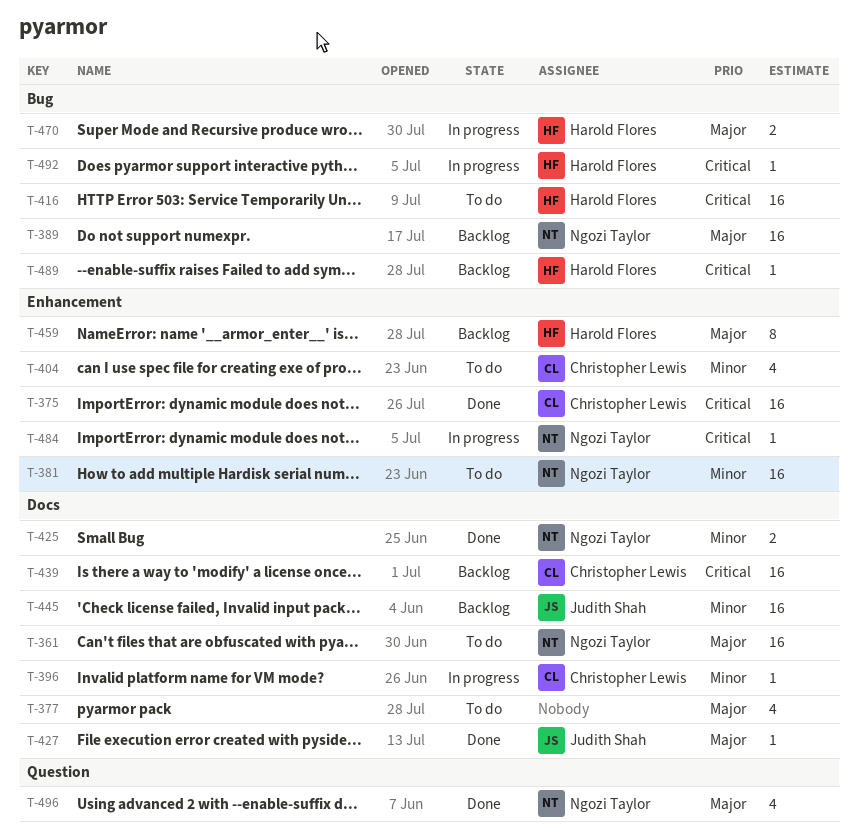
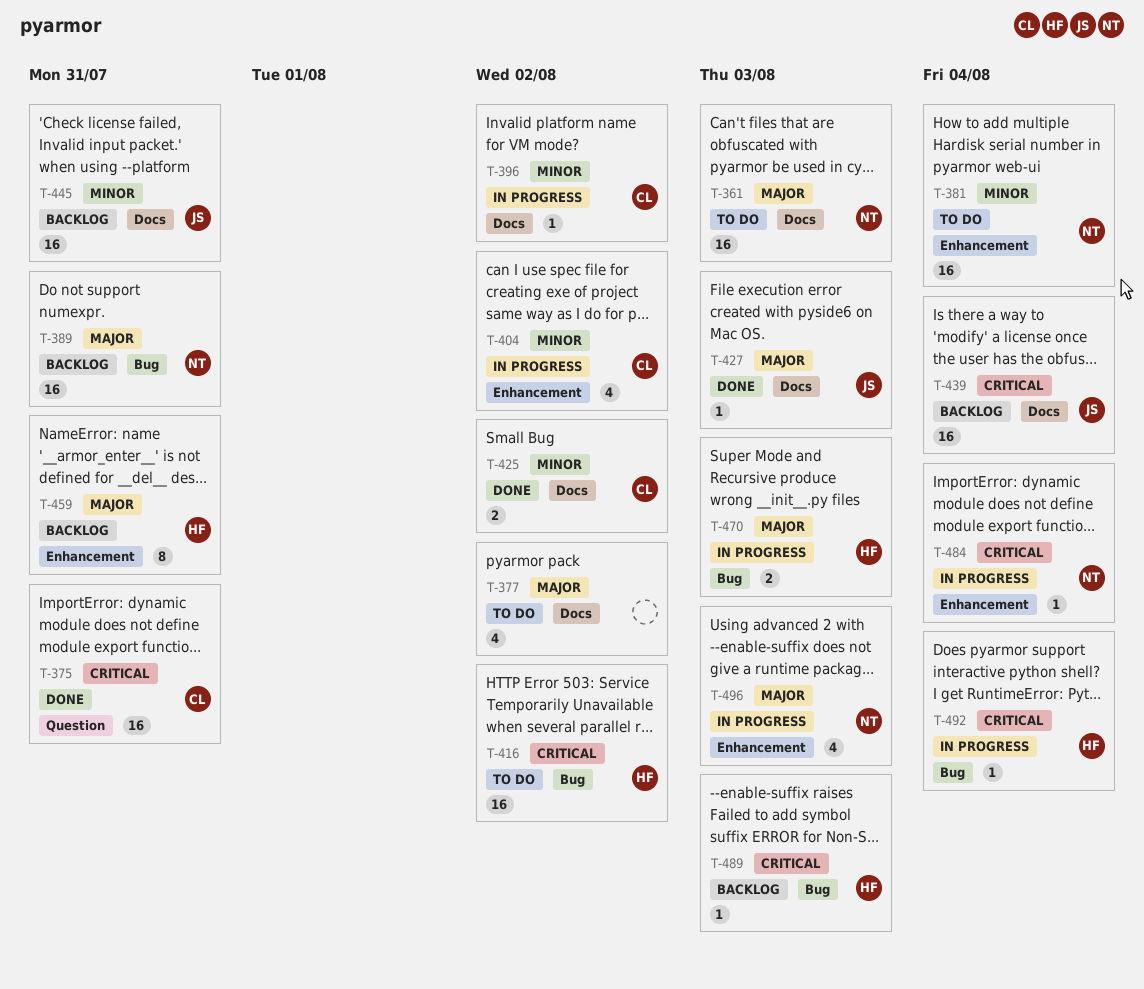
T-375, label: Enhancement -> Question
T-404, status: To do -> In progress
T-425, owner: Ngozi Taylor -> Christopher Lewis
T-439, owner: Christopher Lewis -> Judith Shah
T-496, status: Done -> In progress
T-496, label: Question -> Enhancement

